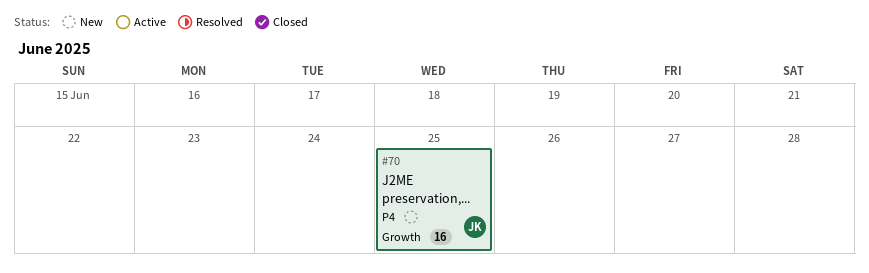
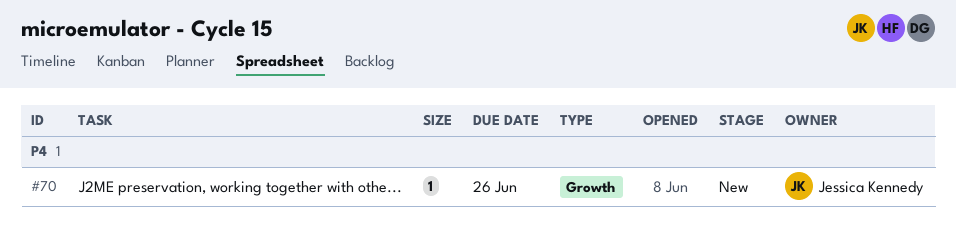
#70, estimate: 16 -> 1
#70, due: Jun 25 -> Jun 26

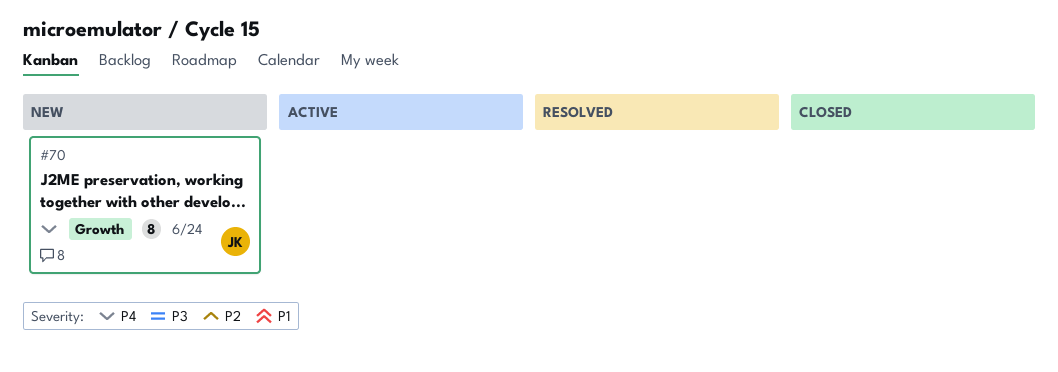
#70, estimate: 1 -> 8
#70, due: Jun 26 -> Jun 24

